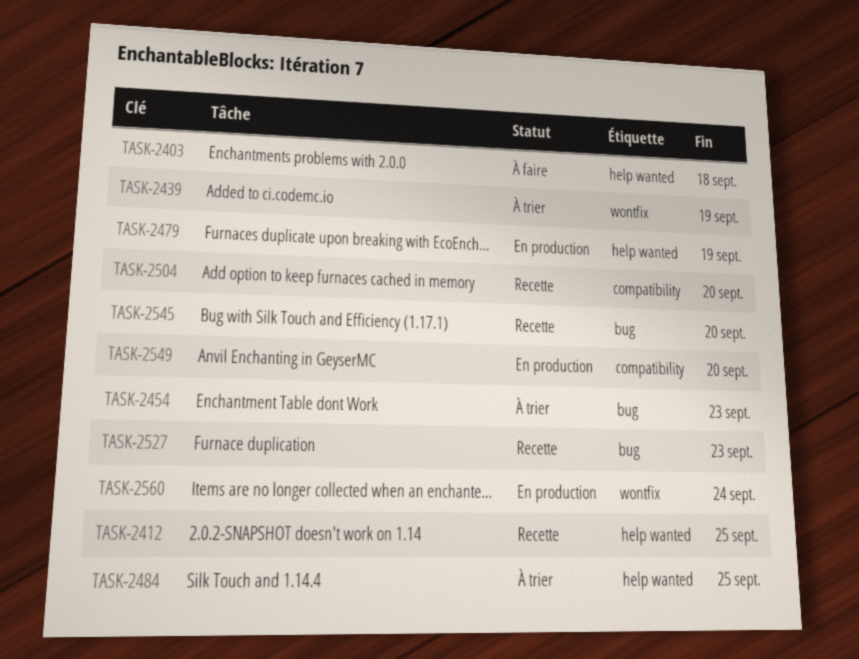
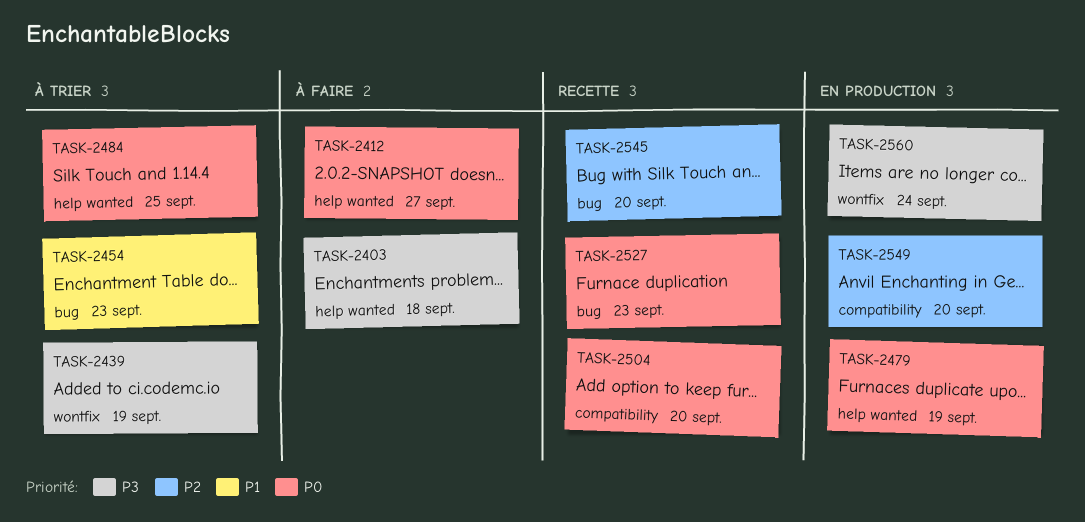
TASK-2412, status: Recette -> À faire
TASK-2412, due: Sep 25 -> Sep 27

